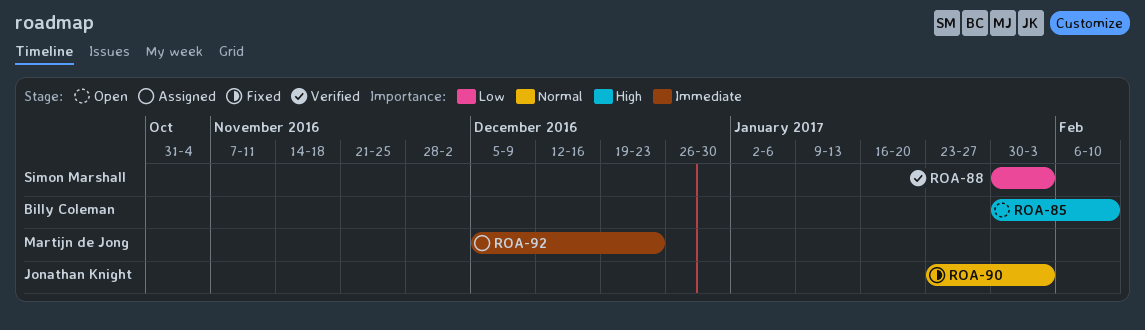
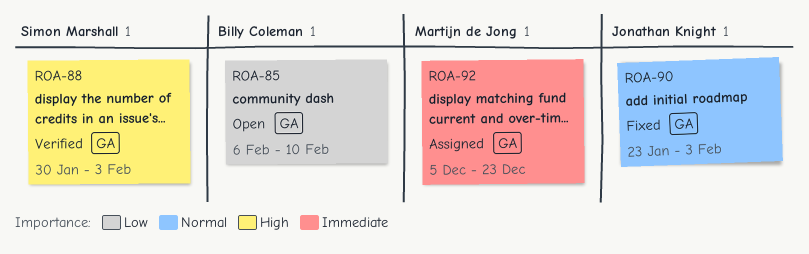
ROA-85, priority: High -> Low
ROA-85, start: Jan 30 -> Feb 6
ROA-88, priority: Low -> High

